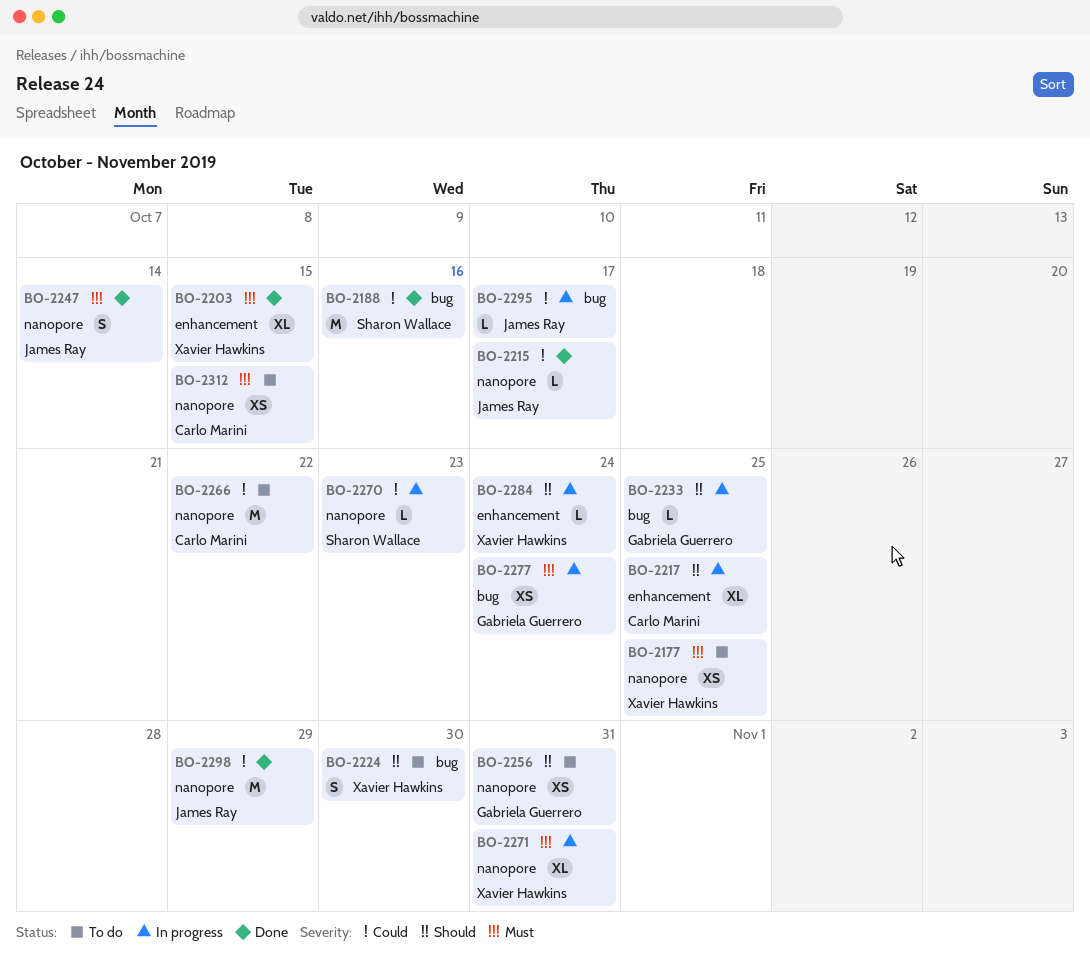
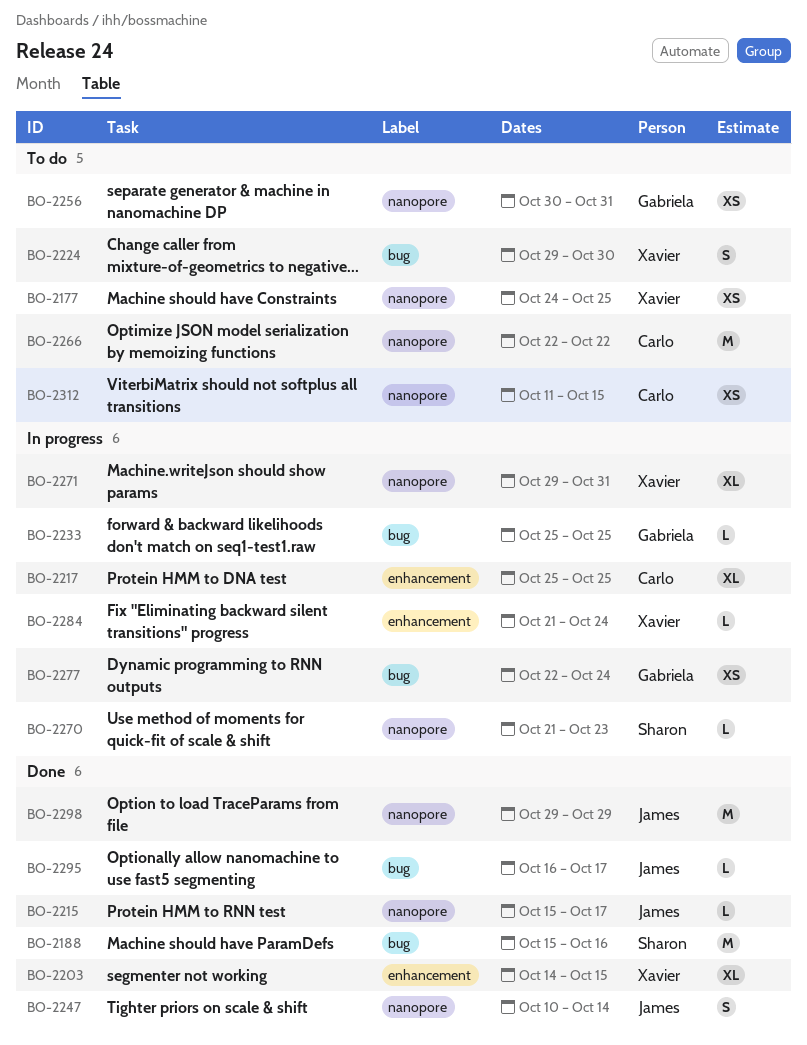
BO-2295, status: In progress -> Done

